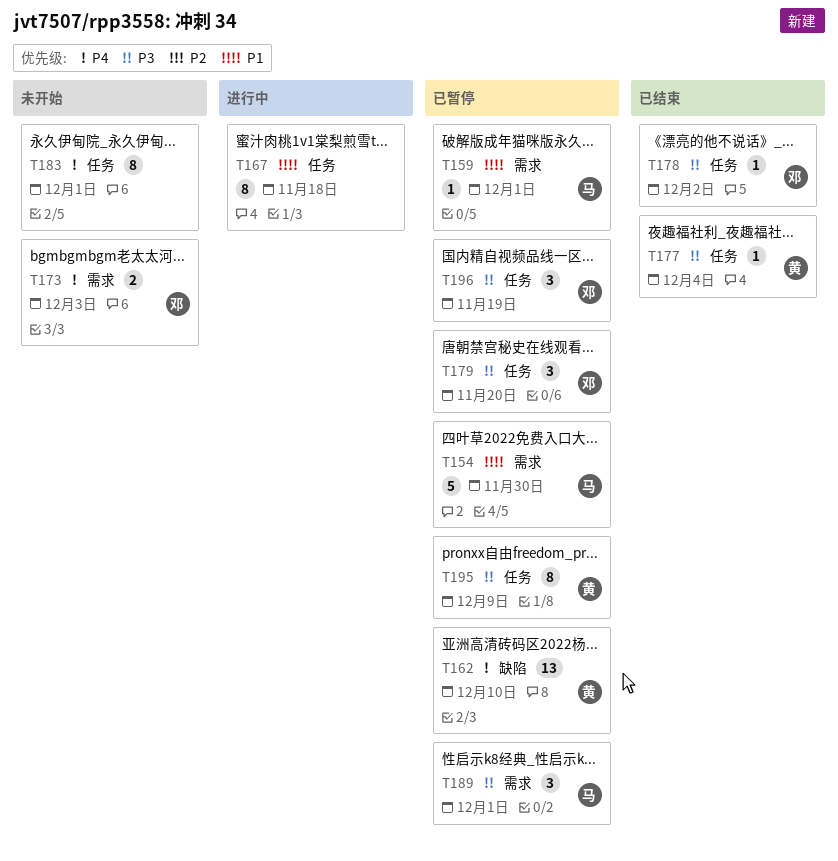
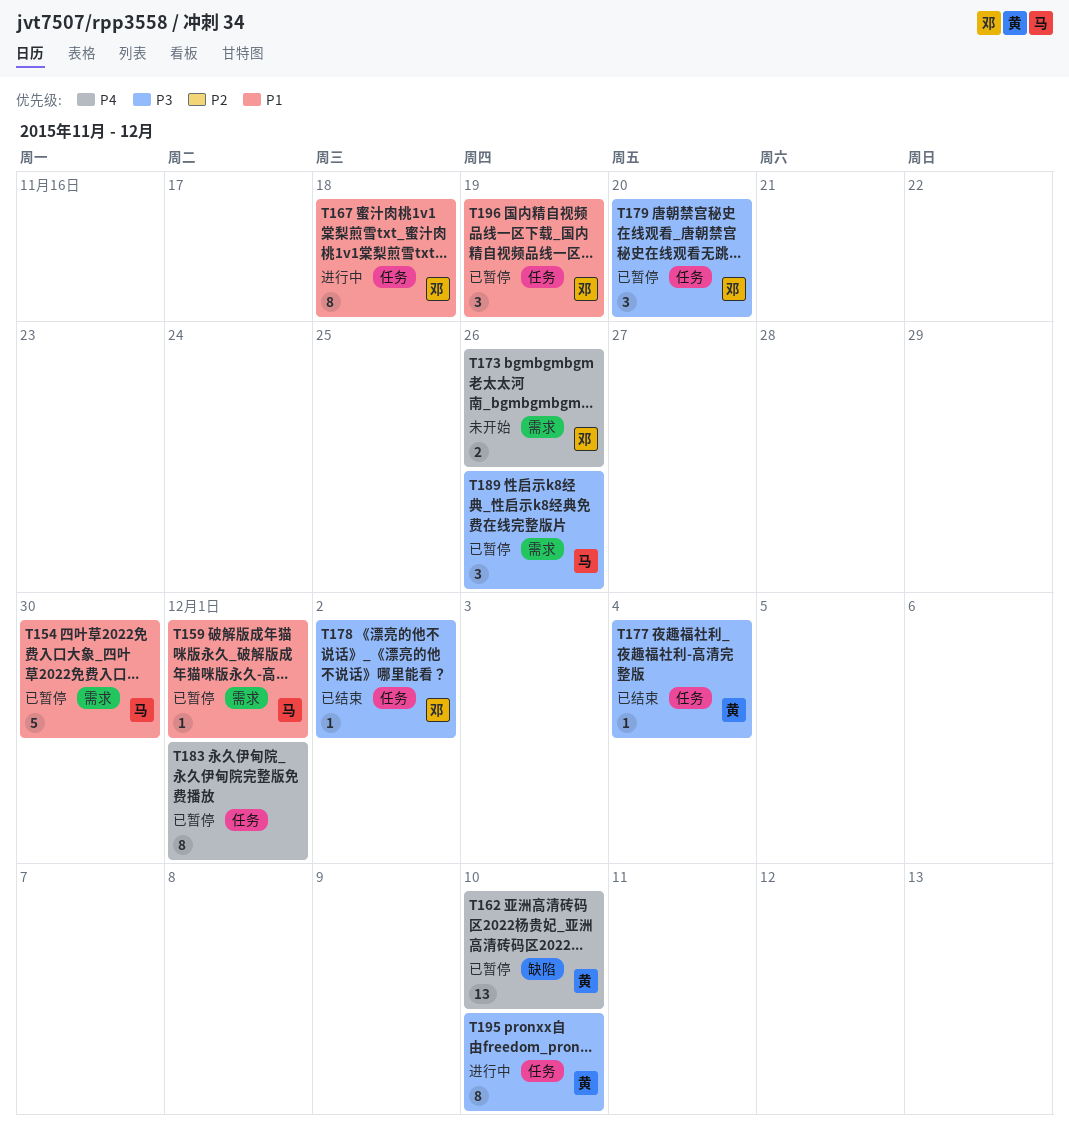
T167, owner: none -> 邓
T173, due: Dec 3 -> Nov 26
T183, status: 未开始 -> 已暂停
T189, due: Dec 1 -> Nov 26
T195, status: 已暂停 -> 进行中
T195, due: Dec 9 -> Dec 10
T196, priority: P3 -> P1

